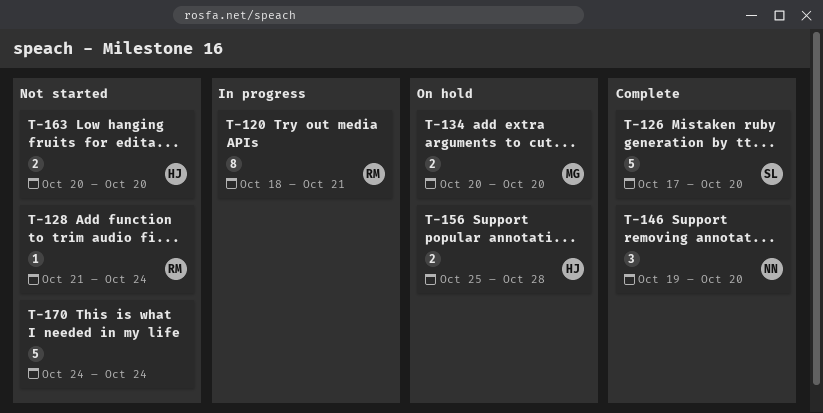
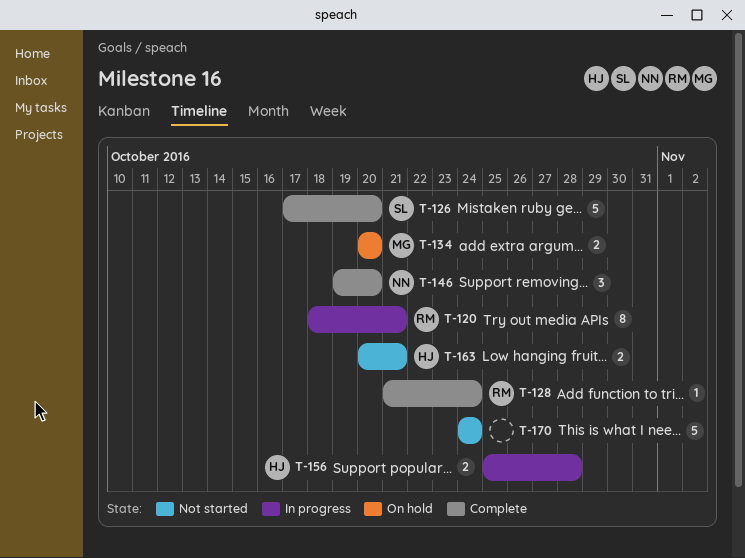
T-128, status: Not started -> Complete
T-156, status: On hold -> In progress
T-163, due: Oct 20 -> Oct 21

